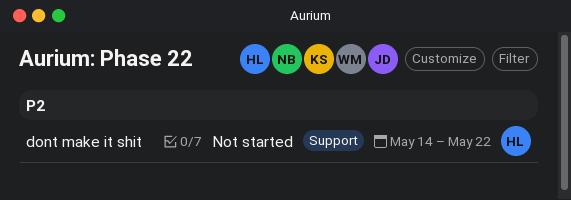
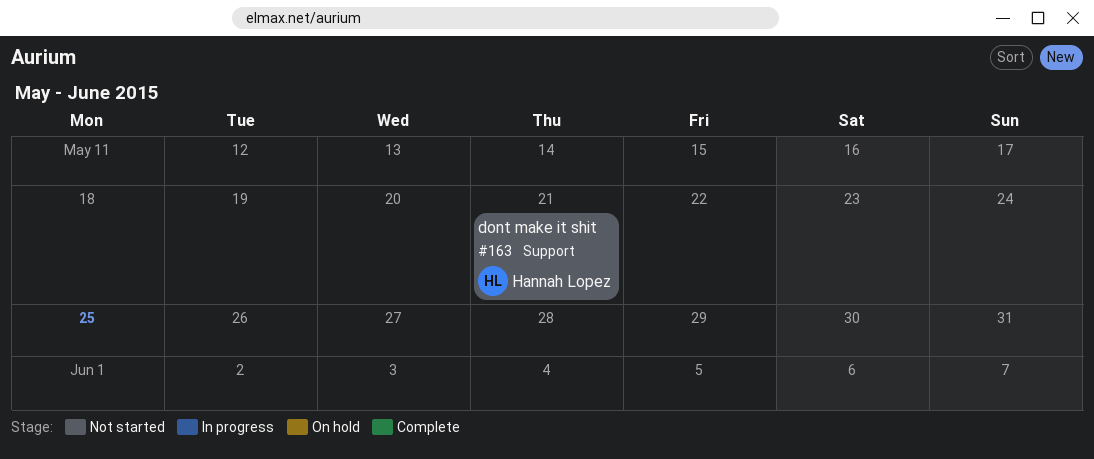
dont make it shit, due: May 22 -> May 21

